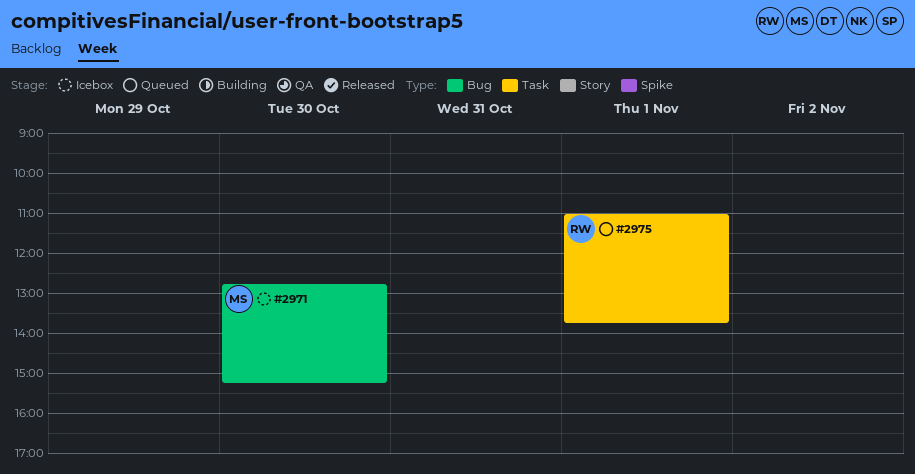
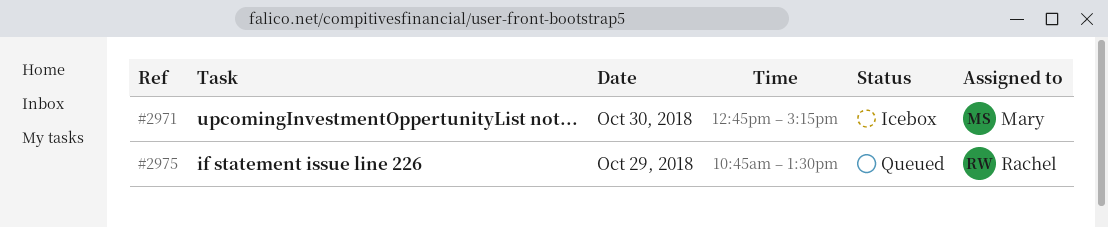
#2975, day: Nov 1 -> Oct 29
#2975, begins: 11:00 -> 10:45
#2975, ends: 13:45 -> 13:30

